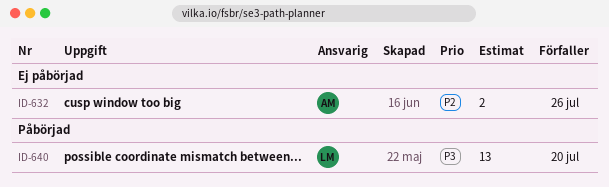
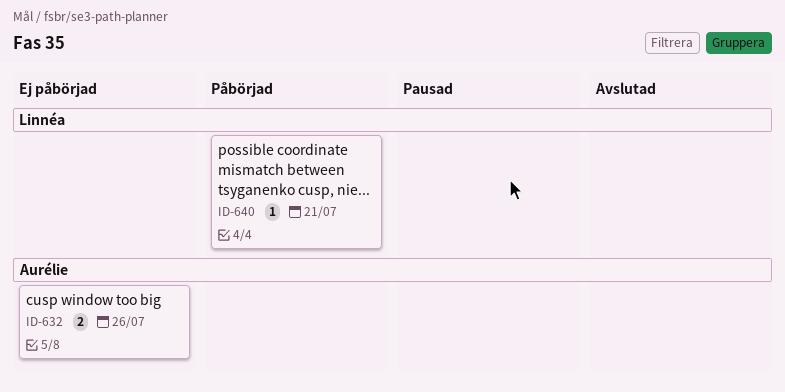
ID-640, estimate: 13 -> 1
ID-640, due: Jul 20 -> Jul 21

